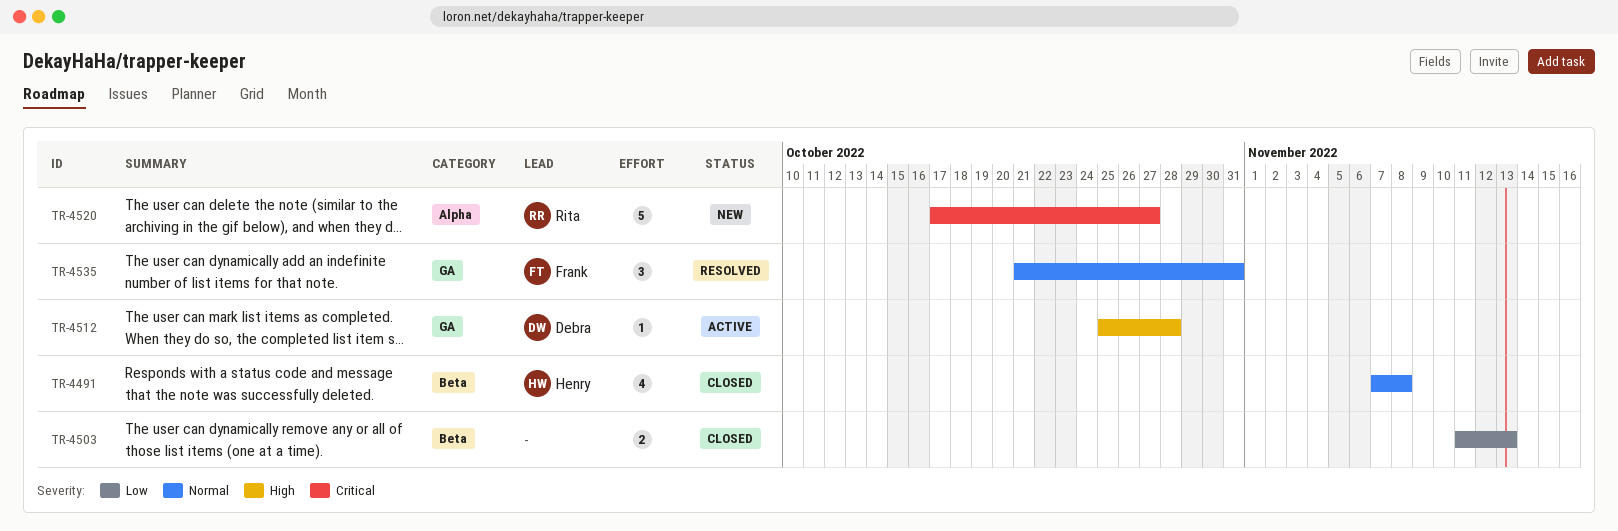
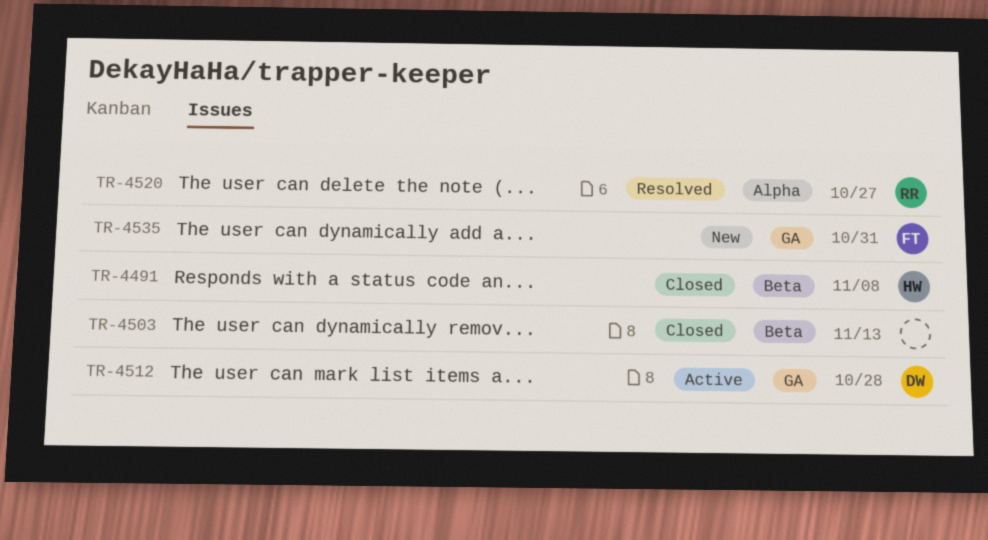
TR-4520, status: New -> Resolved
TR-4535, status: Resolved -> New

